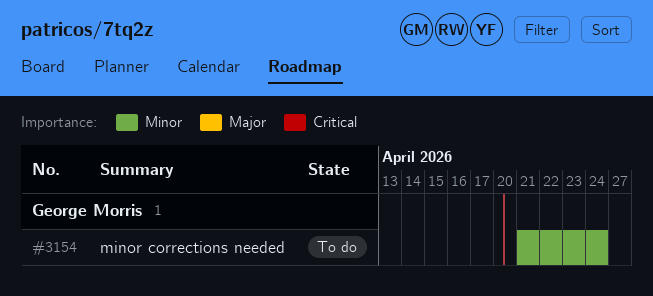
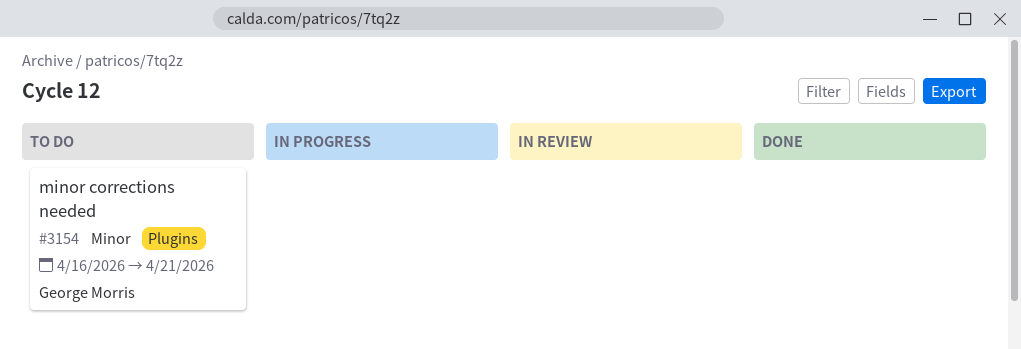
#3154, start: Apr 21 -> Apr 16
#3154, due: Apr 24 -> Apr 21

